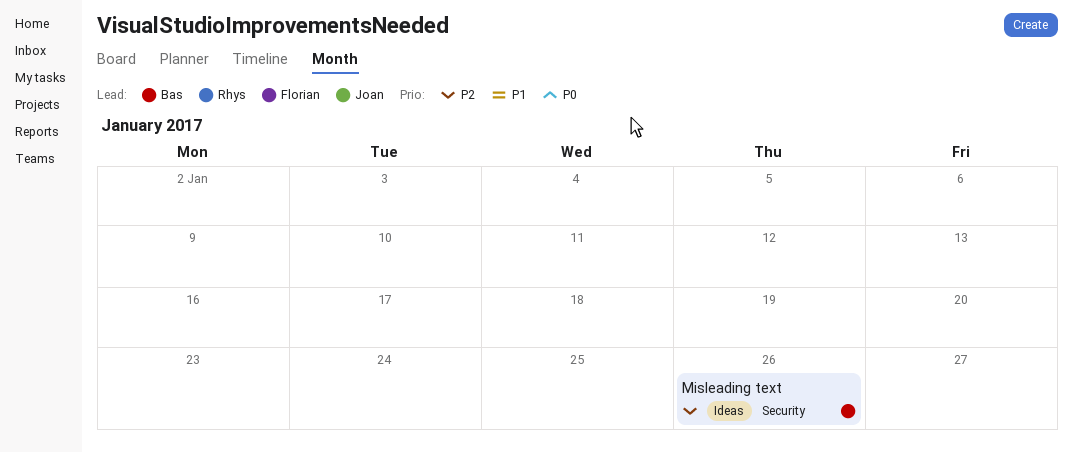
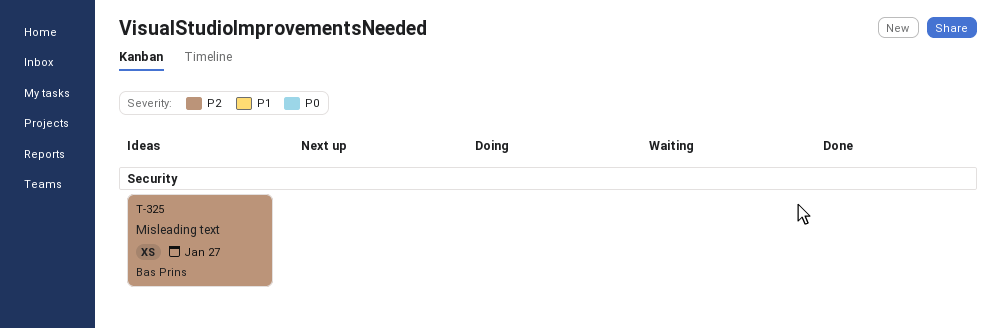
Misleading text, due: Jan 26 -> Jan 27

